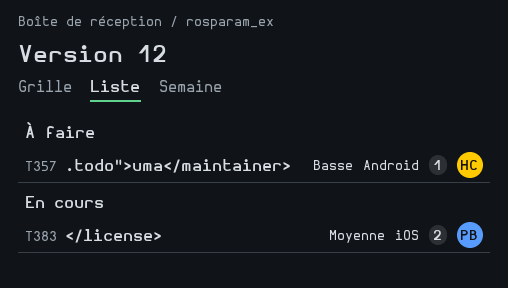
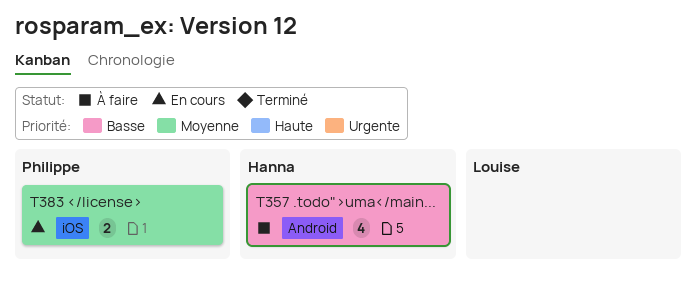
T357, estimate: 1 -> 4

